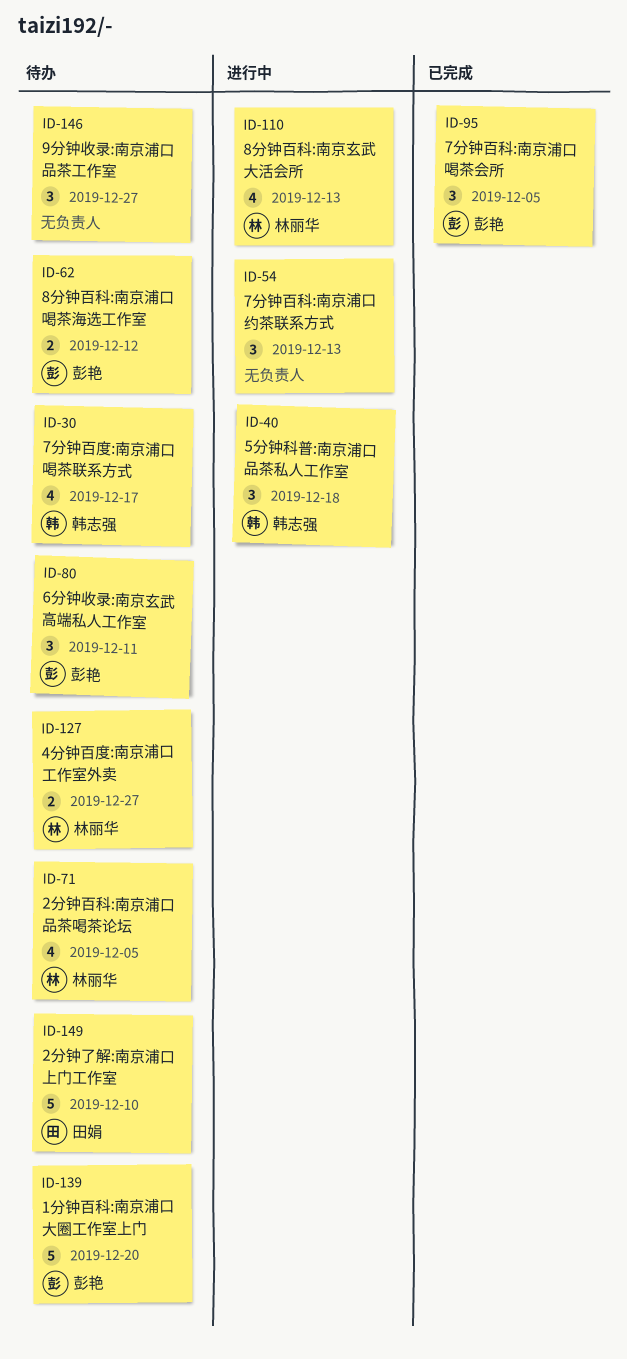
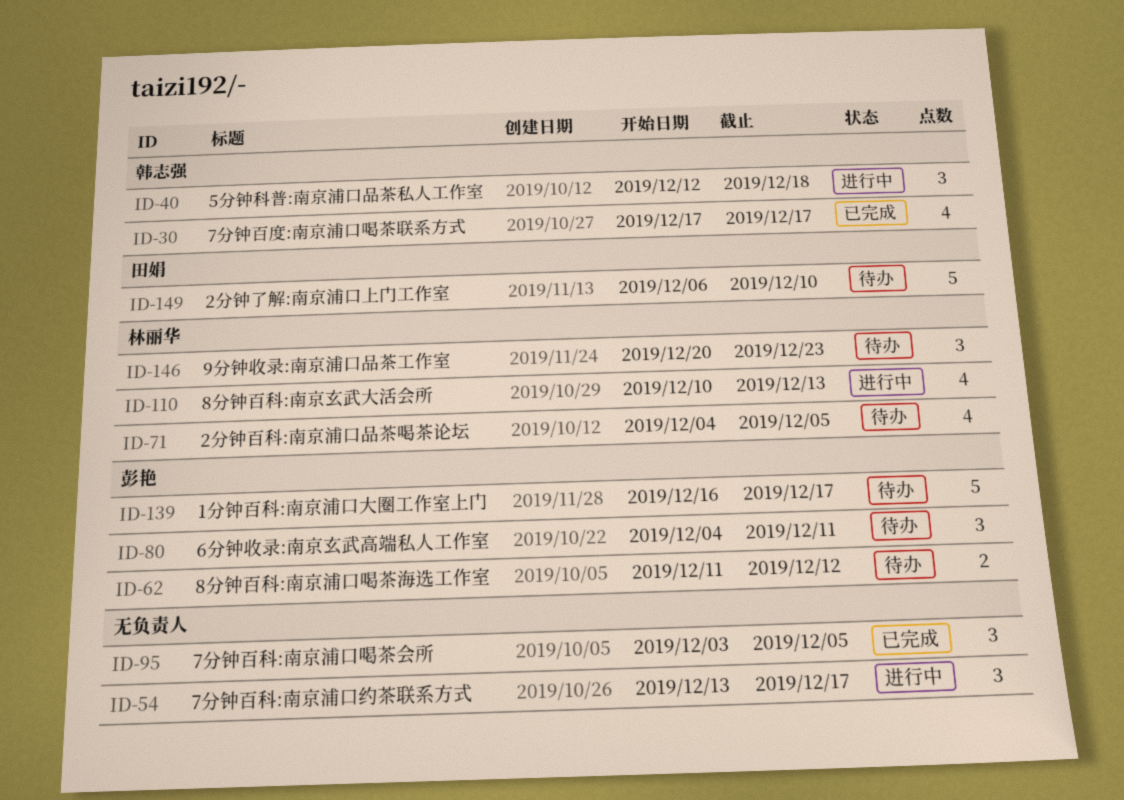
ID-30, status: 待办 -> 已完成
ID-54, due: Dec 13 -> Dec 17
ID-95, owner: 彭艳 -> none
ID-127: present -> none
ID-139, due: Dec 20 -> Dec 17
ID-146, owner: none -> 林丽华
ID-146, due: Dec 27 -> Dec 23

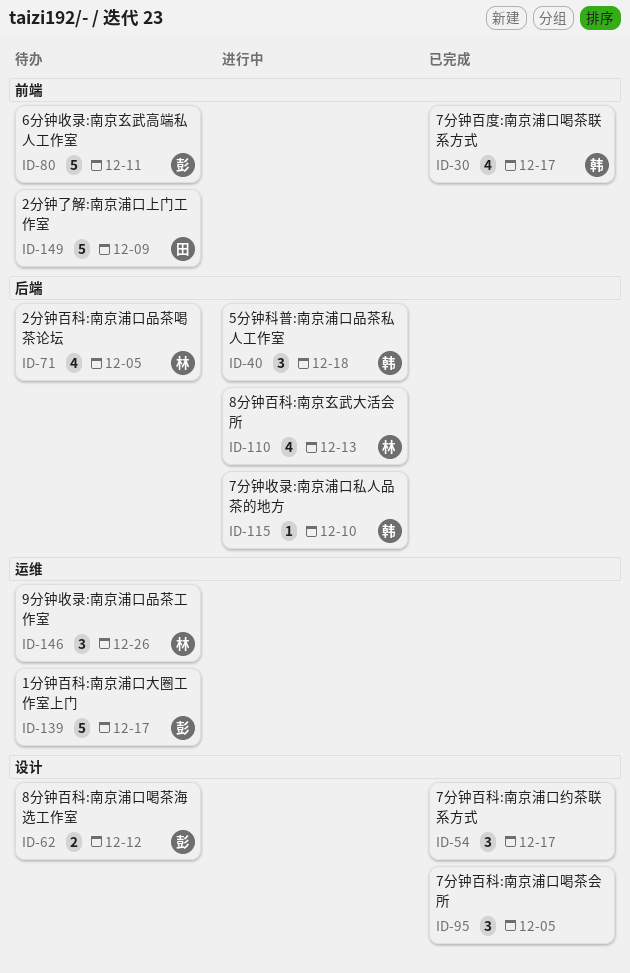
ID-54, status: 进行中 -> 已完成
ID-80, estimate: 3 -> 5
ID-115: none -> present
ID-146, due: Dec 23 -> Dec 26
ID-149, due: Dec 10 -> Dec 9

